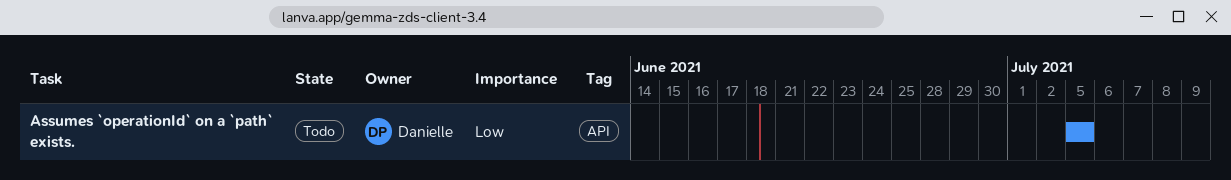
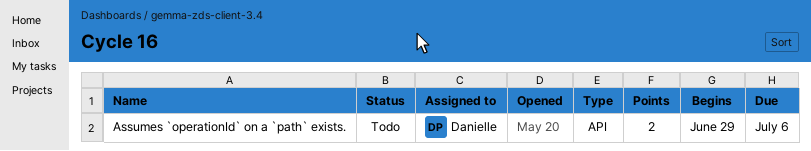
Assumes `operationId` on a `path` exists., start: Jul 5 -> Jun 29
Assumes `operationId` on a `path` exists., due: Jul 5 -> Jul 6

